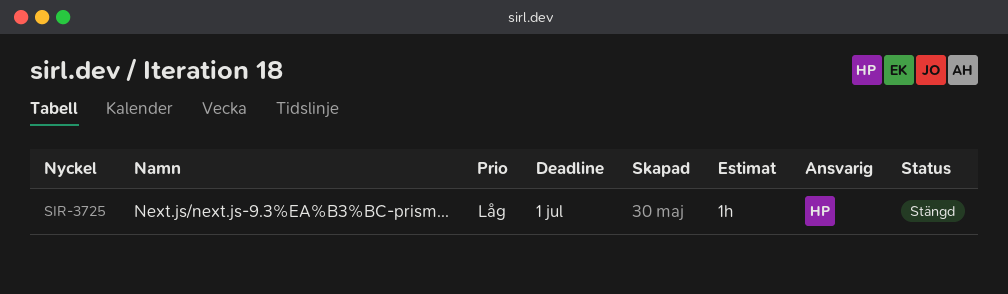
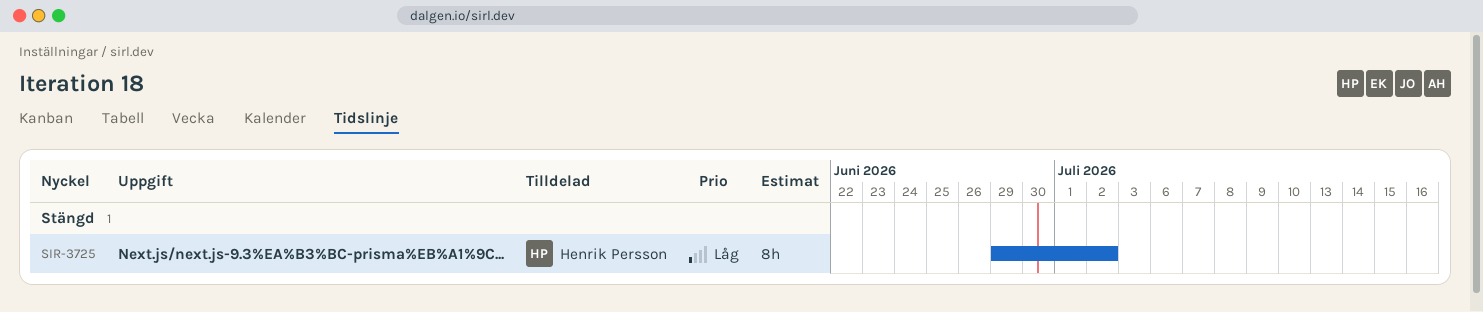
SIR-3725, estimate: 1h -> 8h
SIR-3725, due: Jul 1 -> Jul 2

